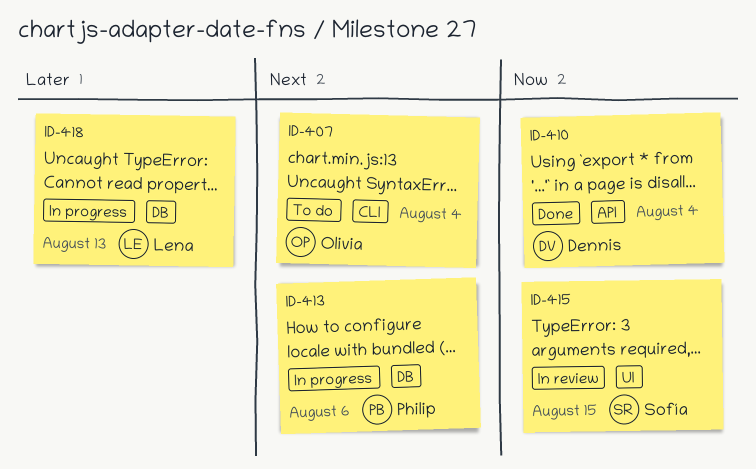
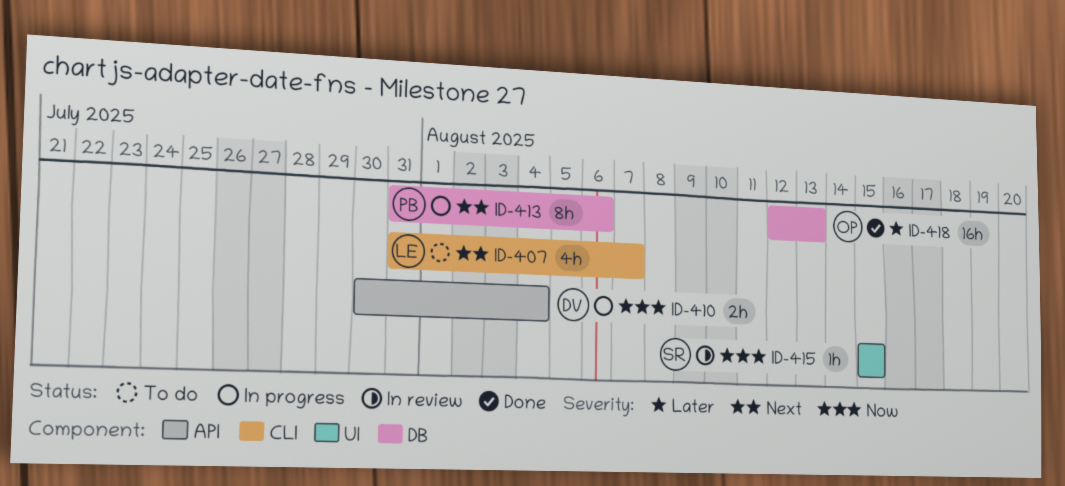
ID-407, owner: Olivia -> Lena
ID-407, due: Aug 4 -> Aug 7
ID-410, status: Done -> In progress
ID-418, status: In progress -> Done
ID-418, owner: Lena -> Olivia

